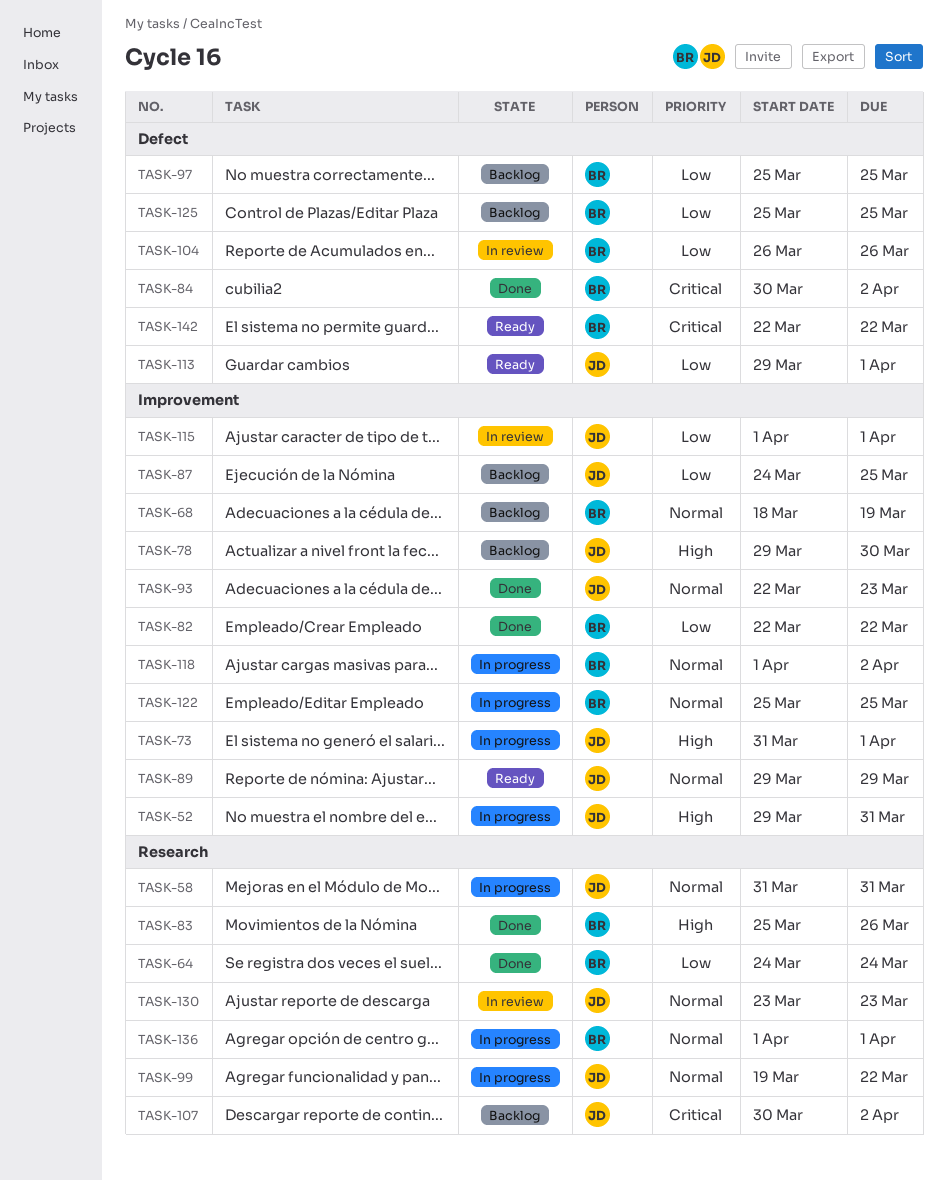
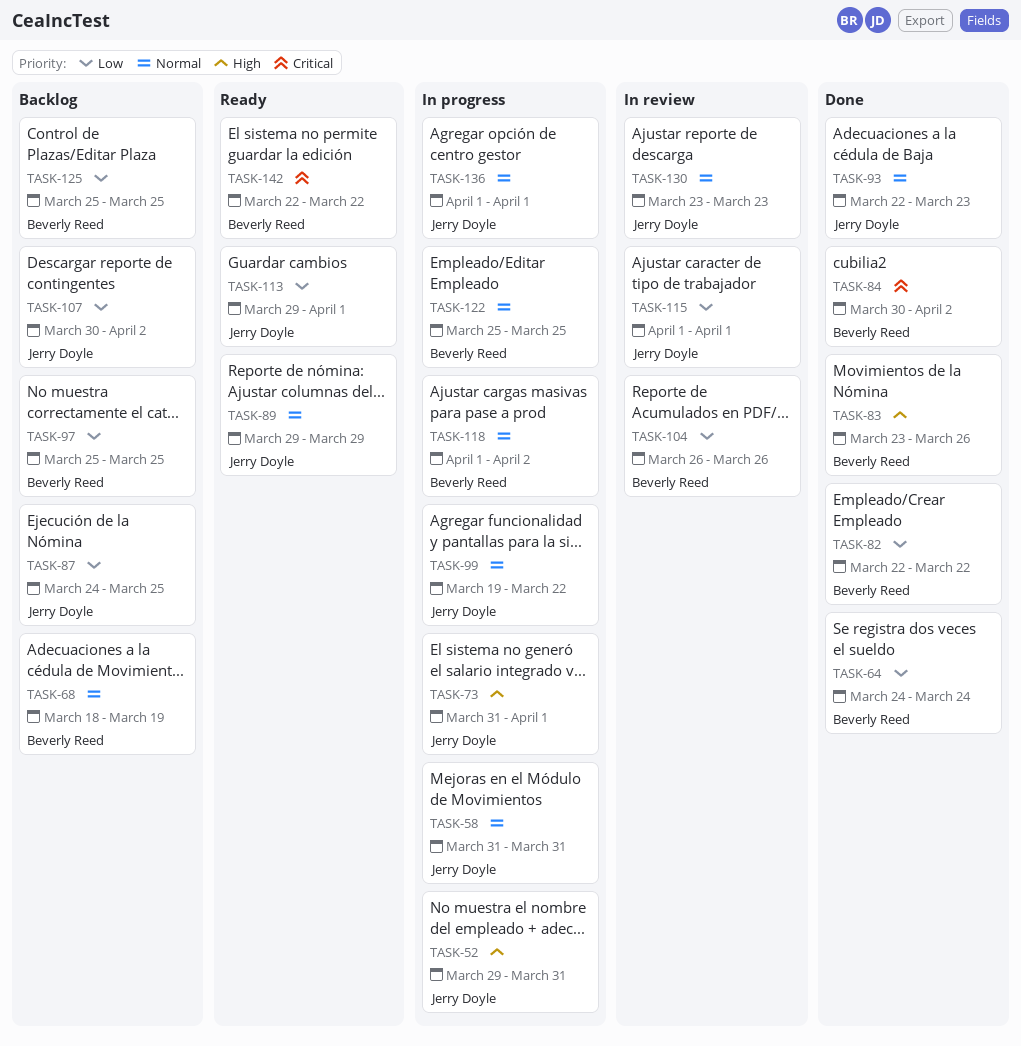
TASK-78: present -> none
TASK-83, start: Mar 25 -> Mar 23
TASK-107, priority: Critical -> Low
TASK-136, owner: Beverly Reed -> Jerry Doyle

